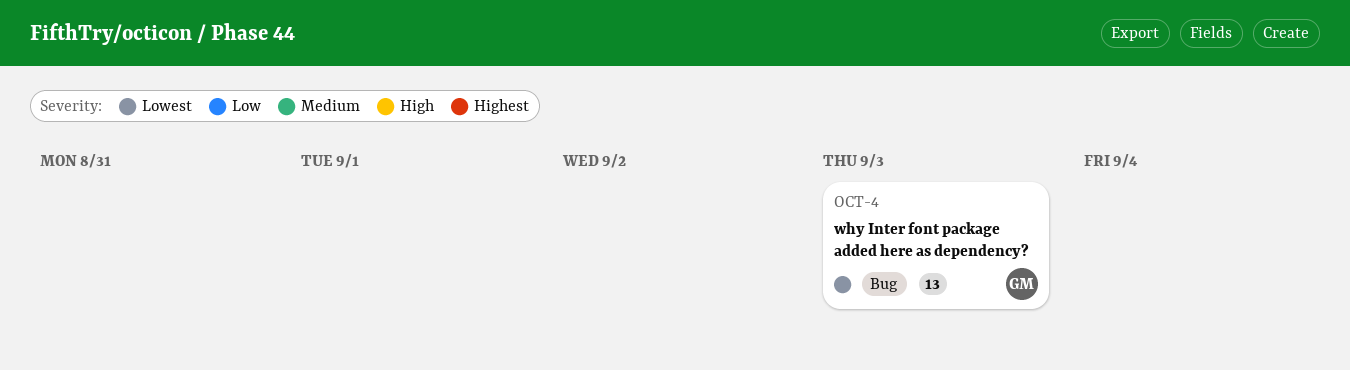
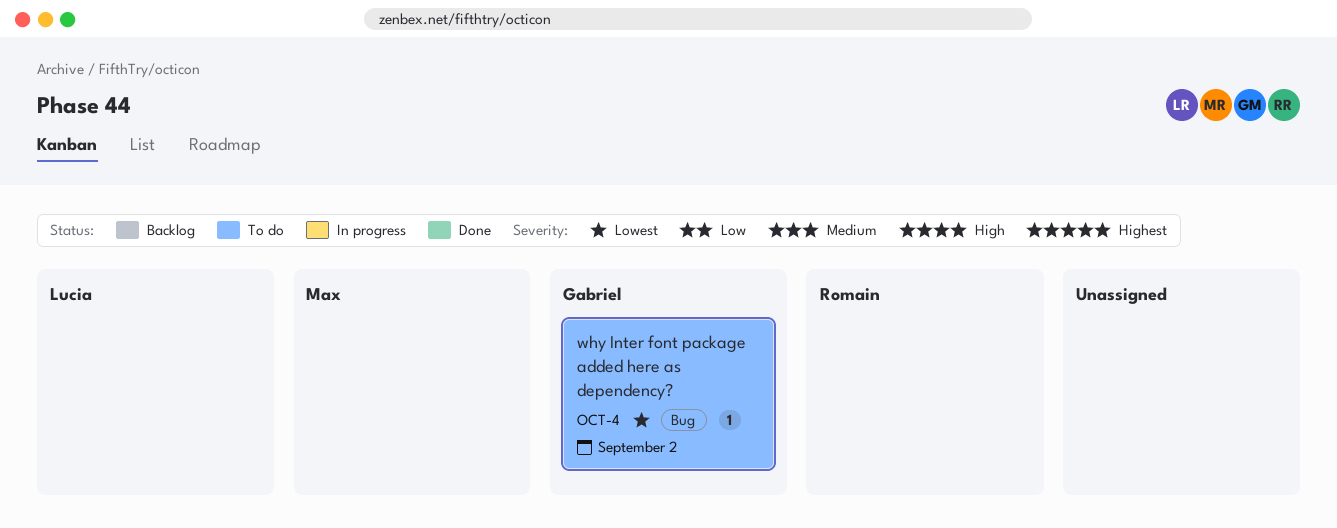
OCT-4, estimate: 13 -> 1
OCT-4, due: Sep 3 -> Sep 2

